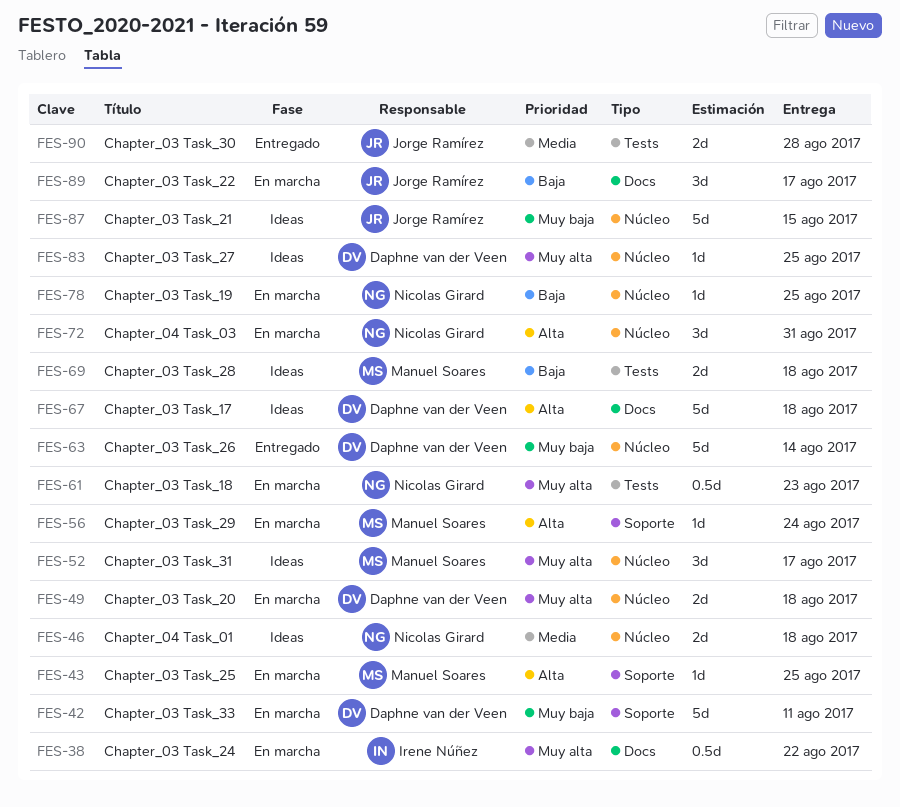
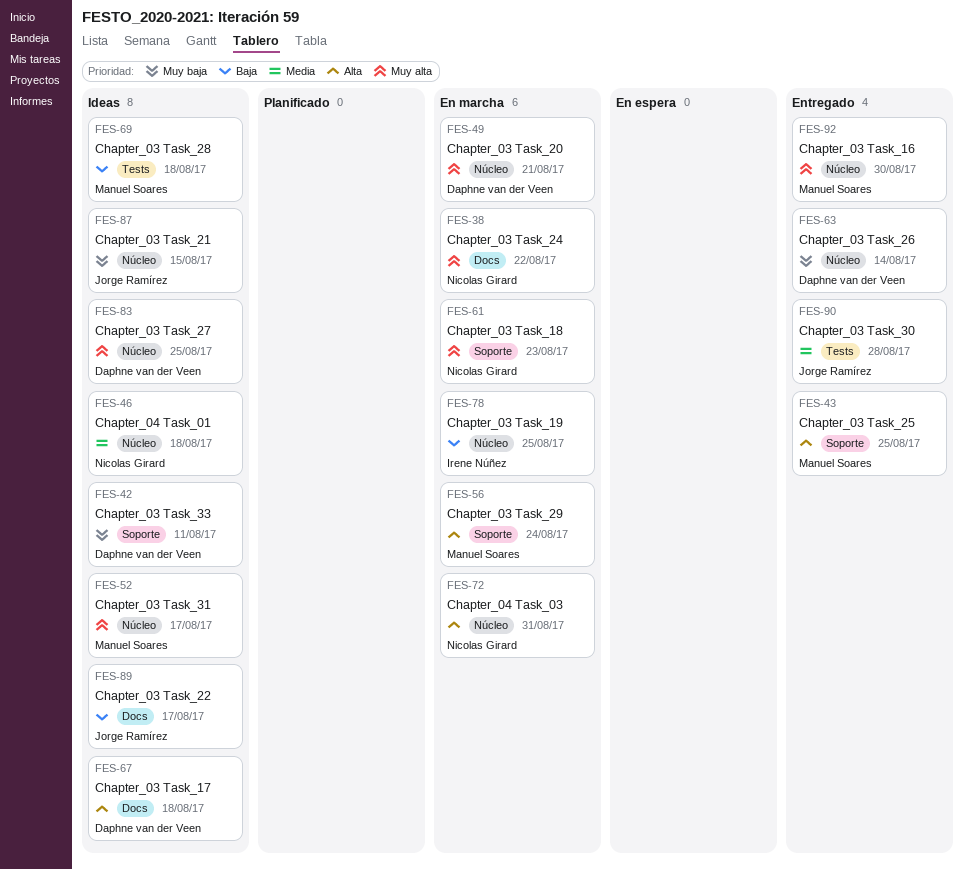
FES-38, owner: Irene Núñez -> Nicolas Girard
FES-42, status: En marcha -> Ideas
FES-43, status: En marcha -> Entregado
FES-49, due: Aug 18 -> Aug 21
FES-61, label: Tests -> Soporte
FES-78, owner: Nicolas Girard -> Irene Núñez
FES-89, status: En marcha -> Ideas
FES-92: none -> present

